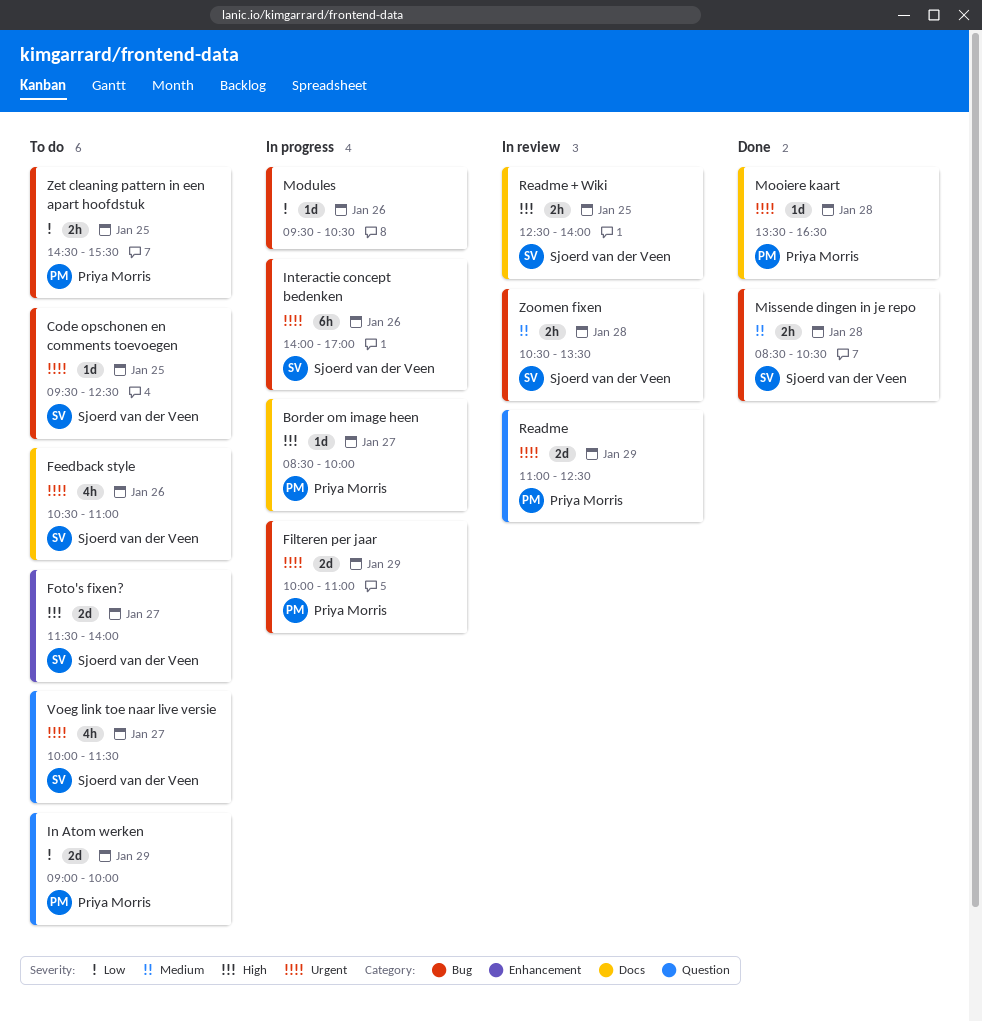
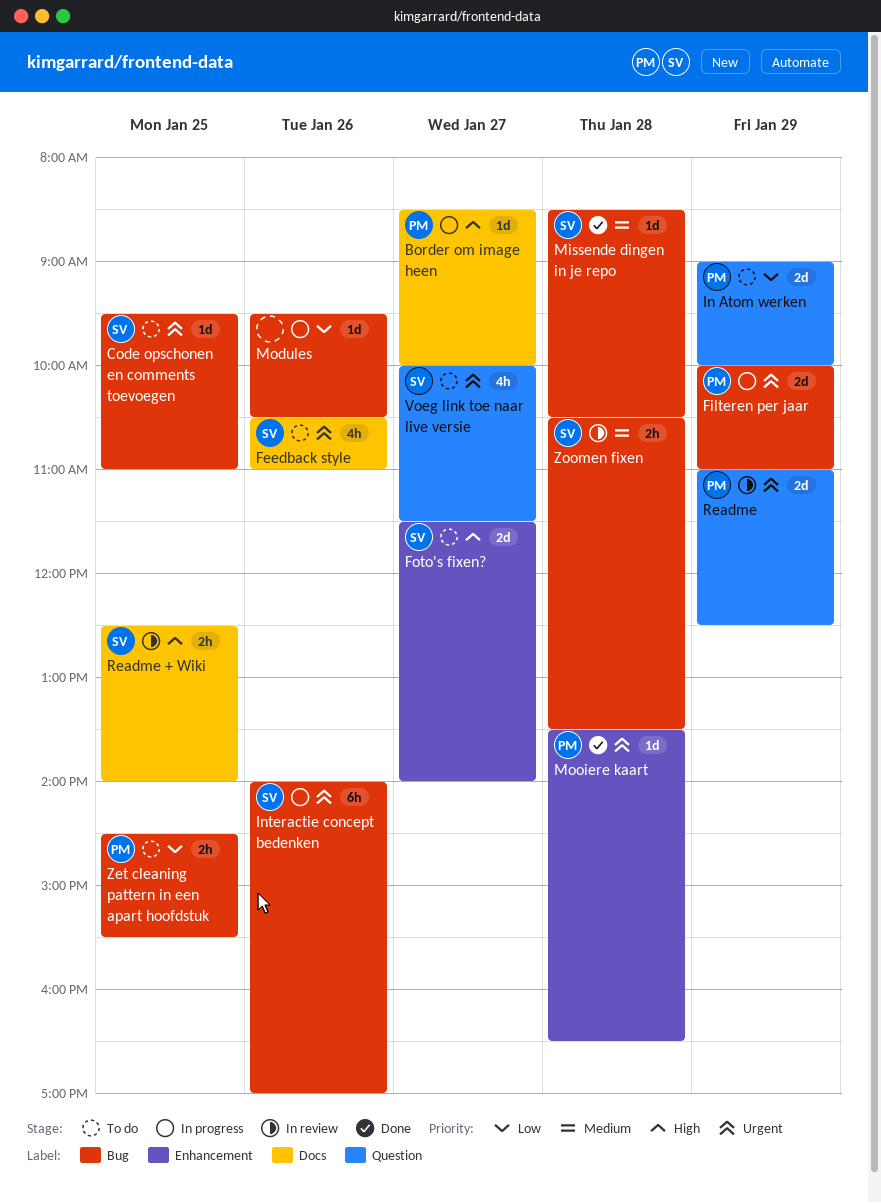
Code opschonen en comments toevoegen, ends: 12:30 -> 11:00
Missende dingen in je repo, estimate: 2h -> 1d
Mooiere kaart, label: Docs -> Enhancement

